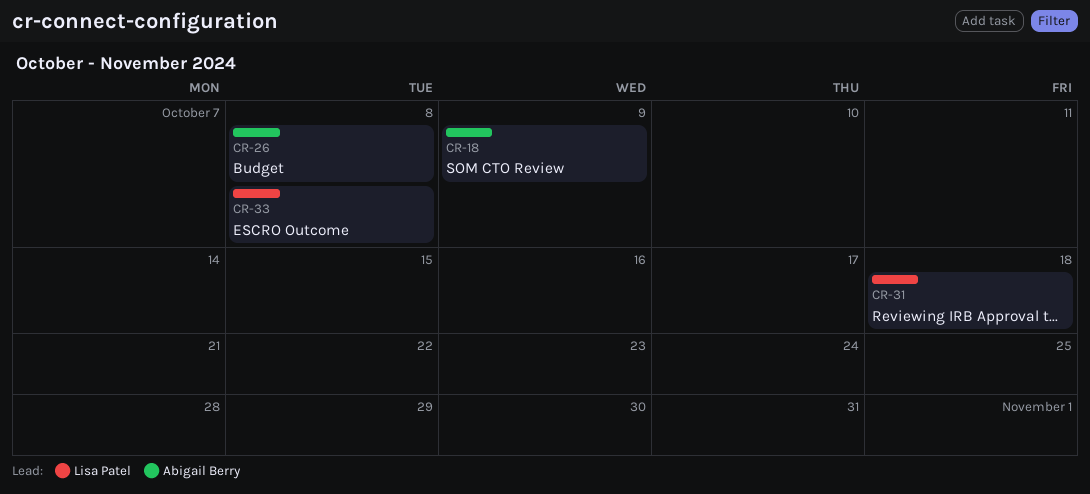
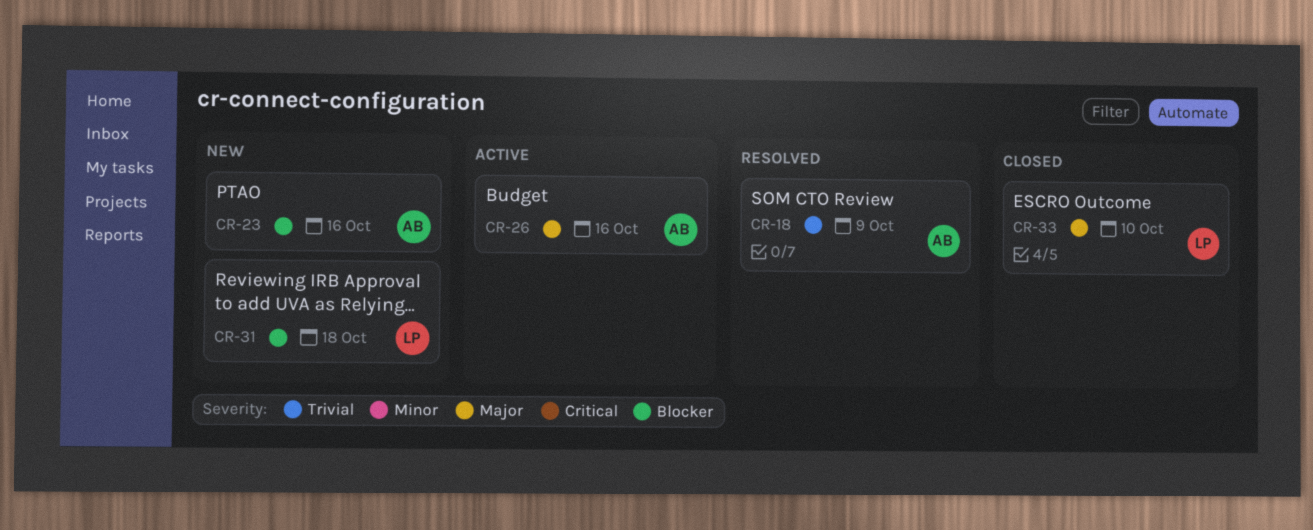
CR-23: none -> present
CR-26, due: Oct 8 -> Oct 16
CR-33, due: Oct 8 -> Oct 10

